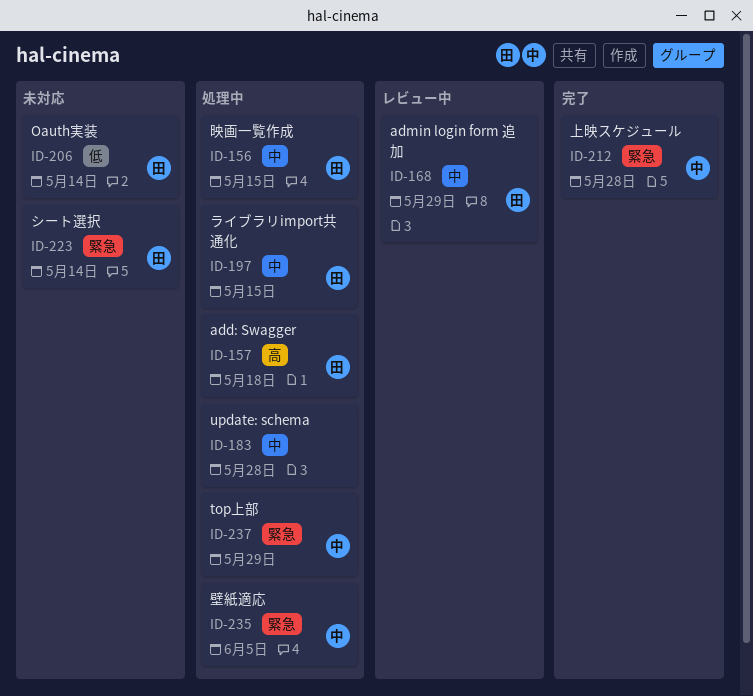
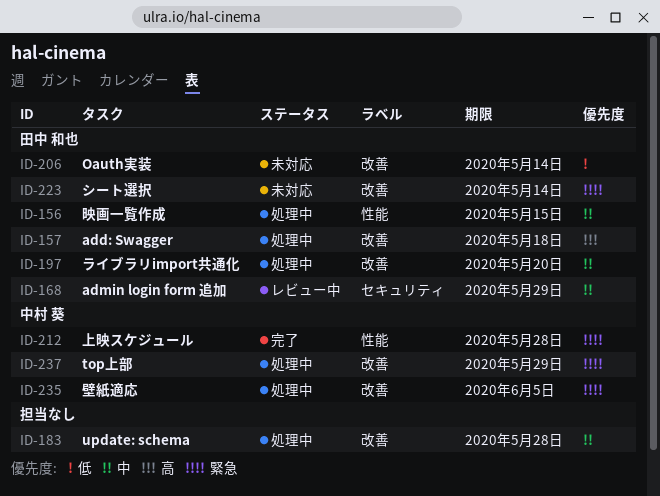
ID-197, due: May 15 -> May 20

